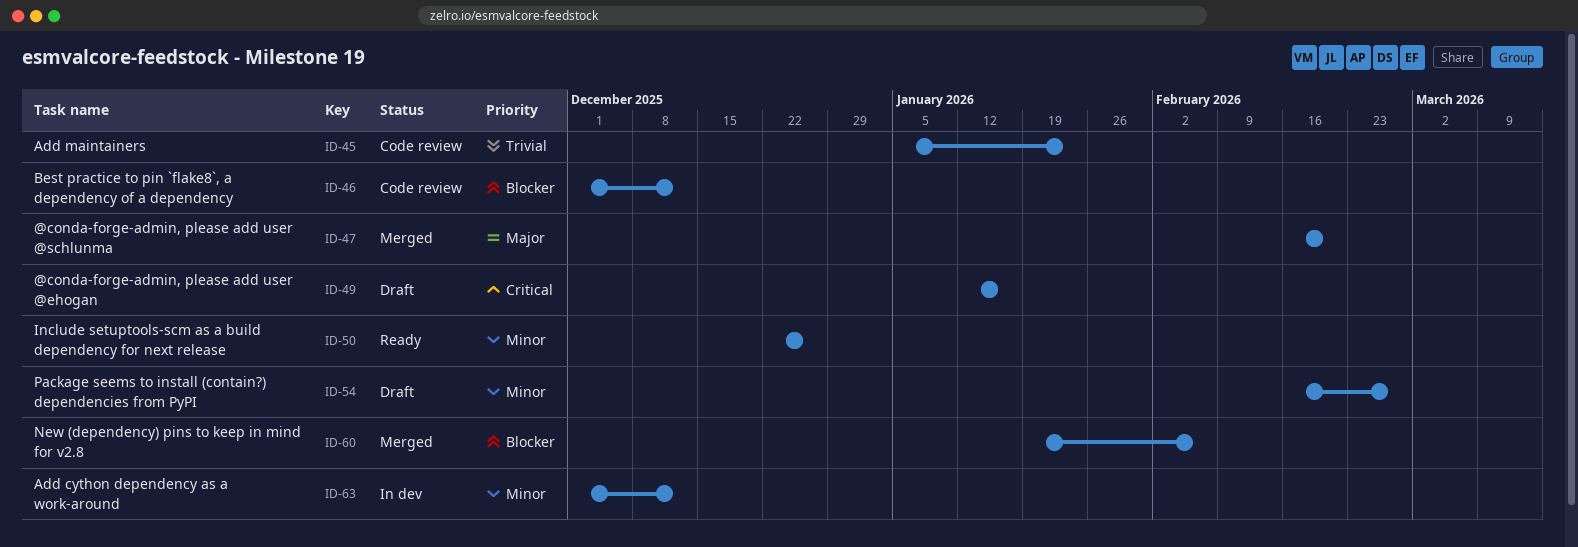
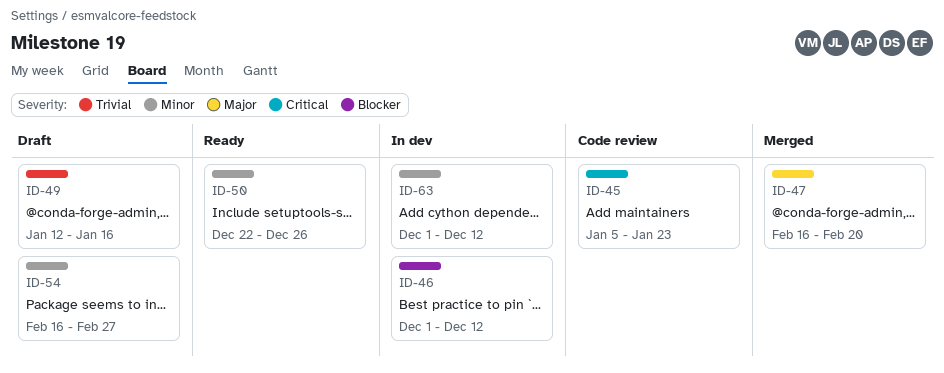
ID-45, priority: Trivial -> Critical
ID-46, status: Code review -> In dev
ID-49, priority: Critical -> Trivial
ID-60: present -> none

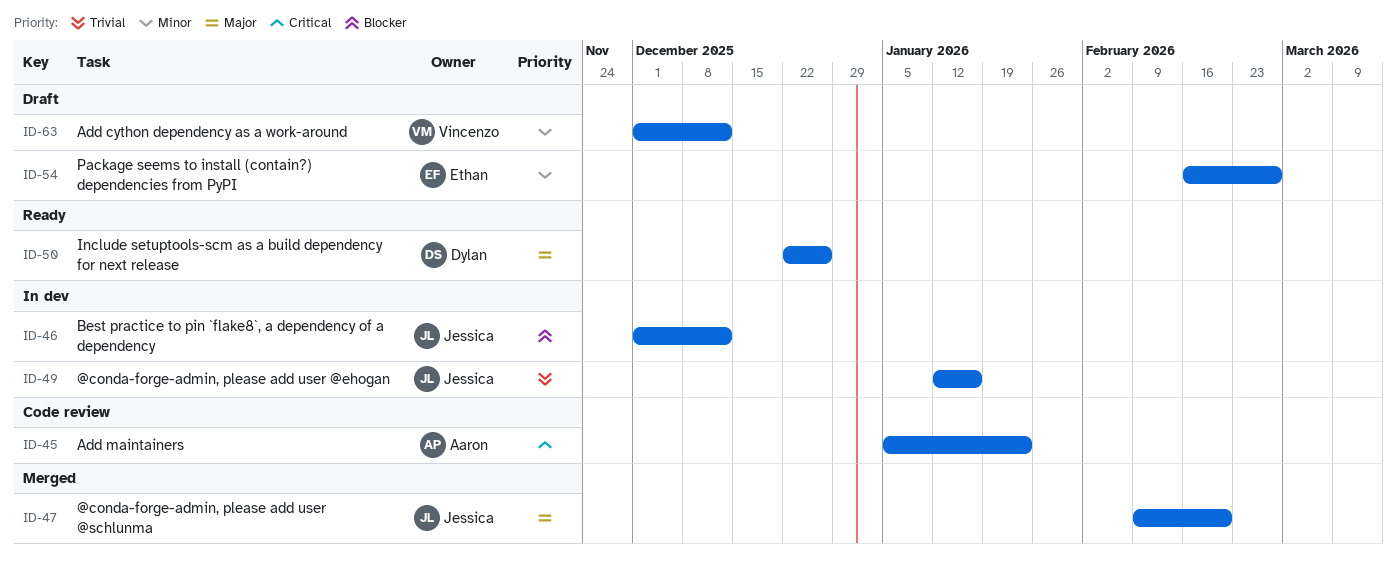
ID-47, start: Feb 16 -> Feb 9
ID-49, status: Draft -> In dev
ID-50, priority: Minor -> Major
ID-63, status: In dev -> Draft

